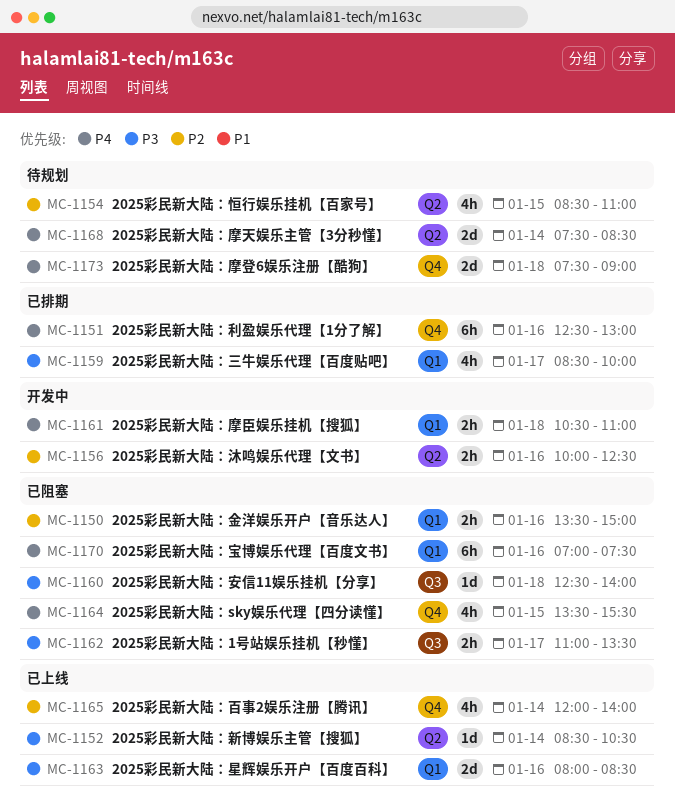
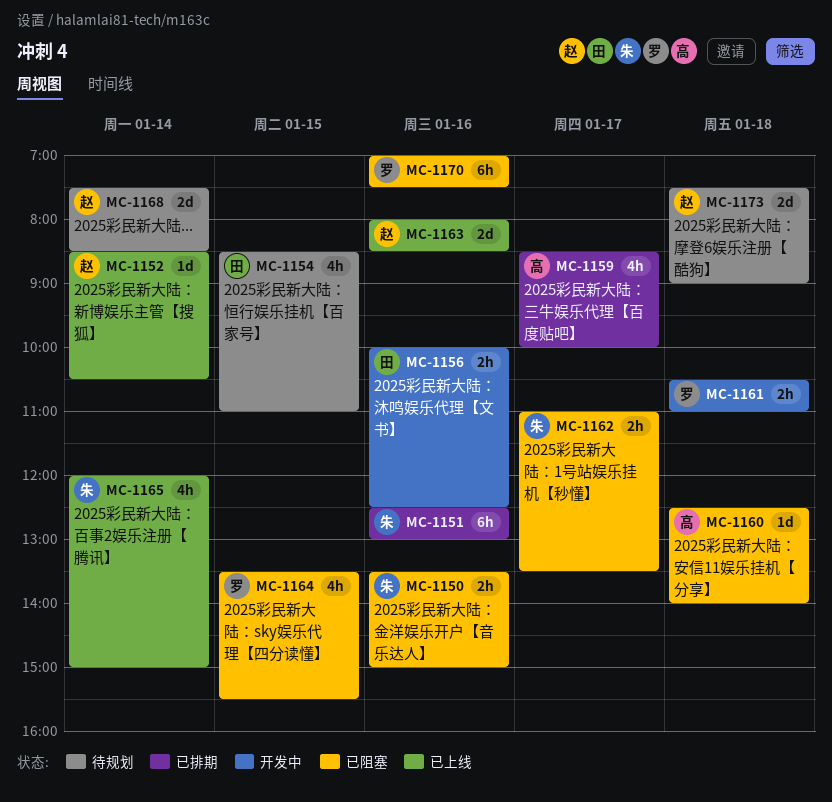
MC-1165, ends: 14:00 -> 15:00

